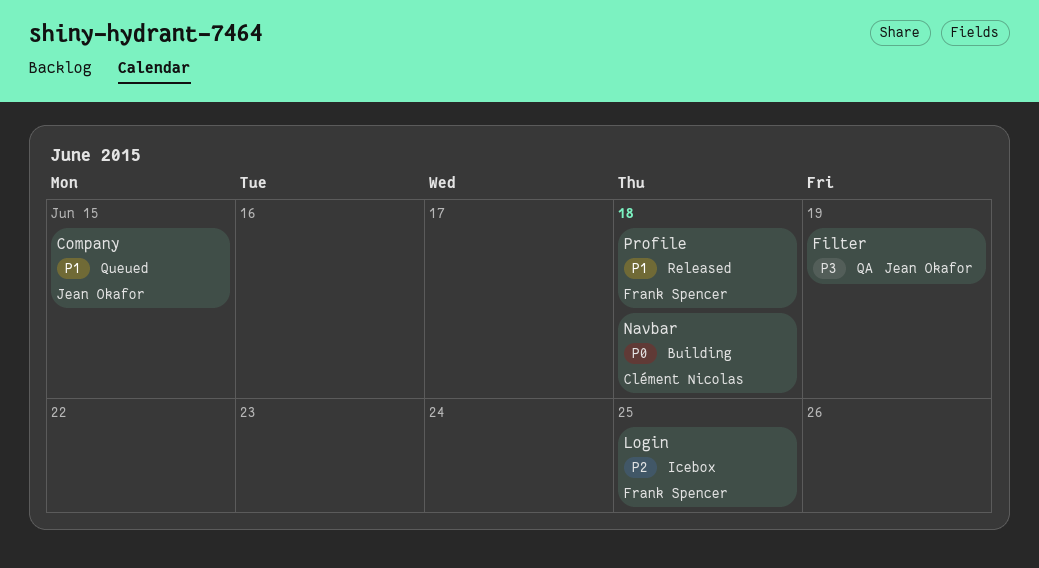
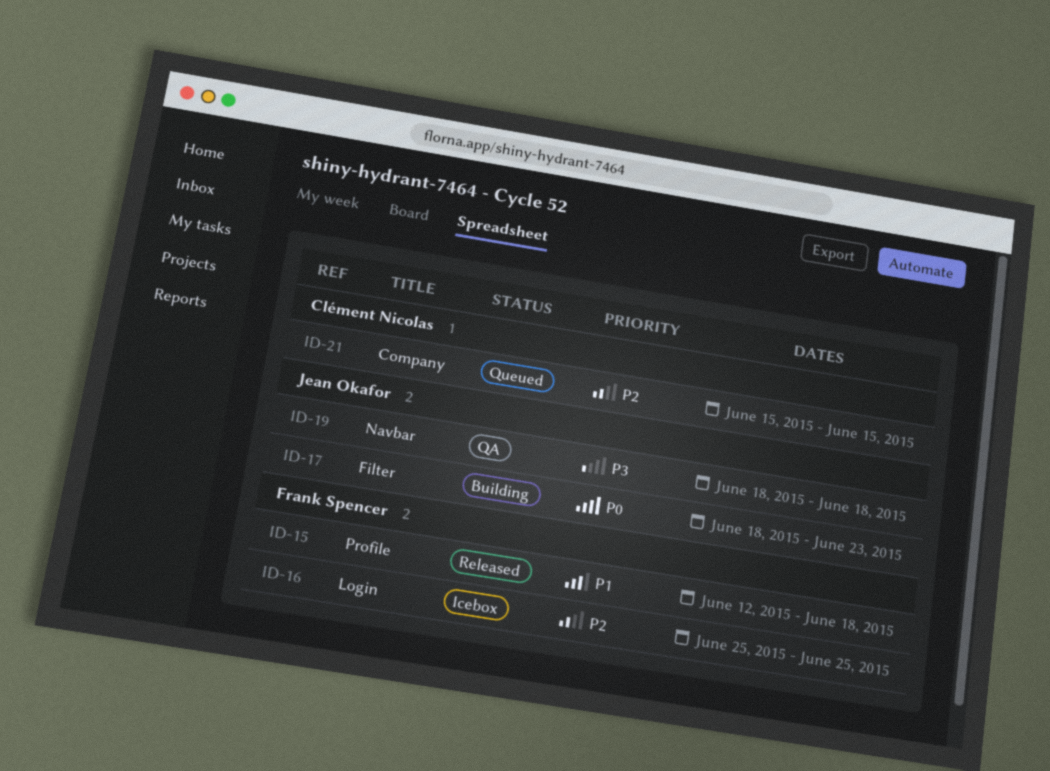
Company, owner: Jean Okafor -> Clément Nicolas
Company, priority: P1 -> P2
Filter, status: QA -> Building
Filter, priority: P3 -> P0
Filter, due: Jun 19 -> Jun 23
Navbar, status: Building -> QA
Navbar, owner: Clément Nicolas -> Jean Okafor
Navbar, priority: P0 -> P3

